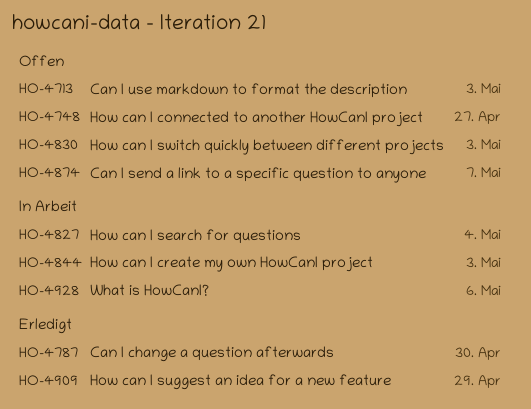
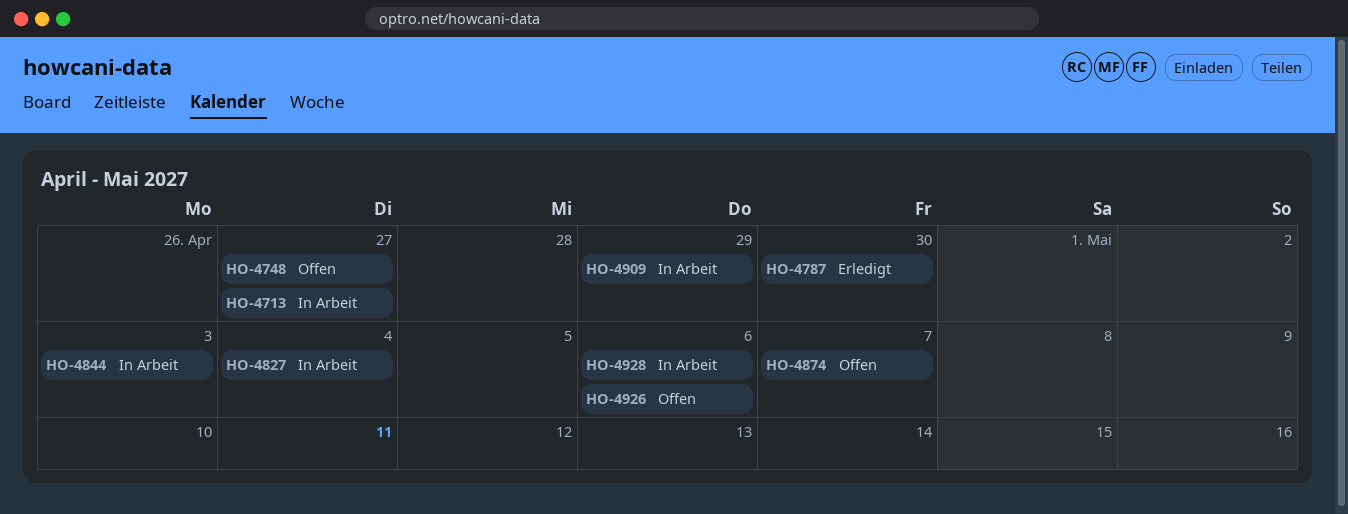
HO-4713, status: Offen -> In Arbeit
HO-4713, due: May 3 -> Apr 27
HO-4830: present -> none
HO-4909, status: Erledigt -> In Arbeit
HO-4926: none -> present

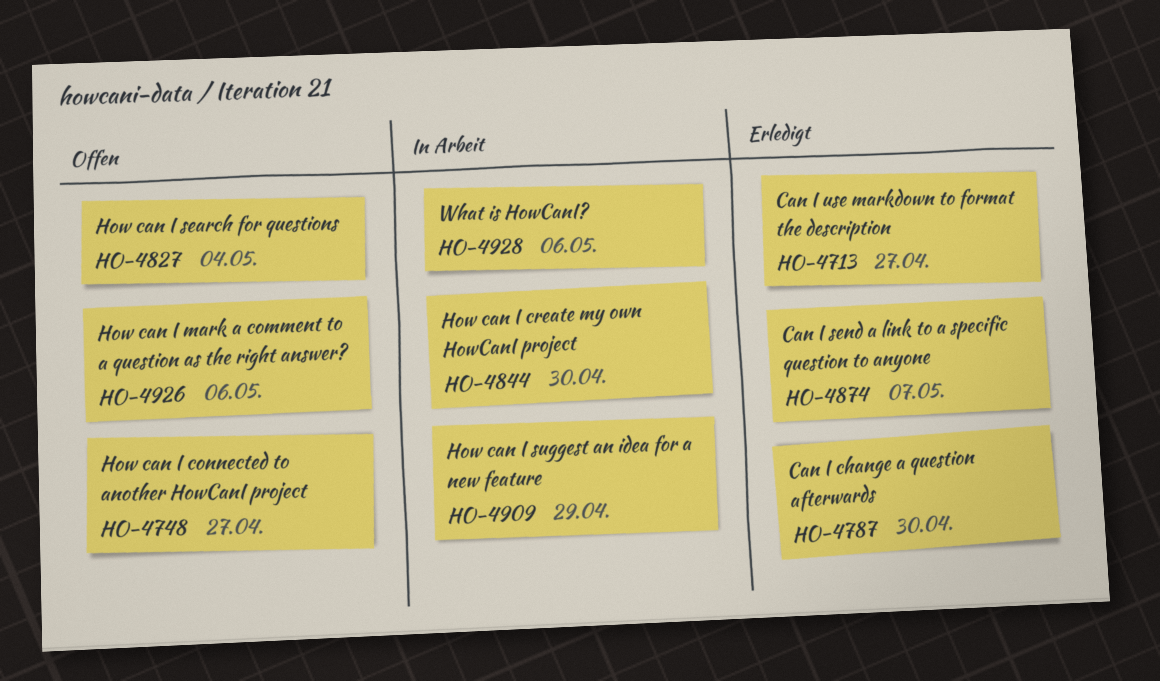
HO-4713, status: In Arbeit -> Erledigt
HO-4827, status: In Arbeit -> Offen
HO-4844, due: May 3 -> Apr 30
HO-4874, status: Offen -> Erledigt

